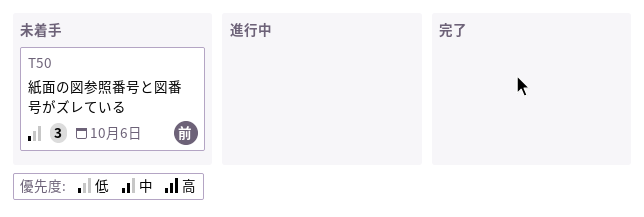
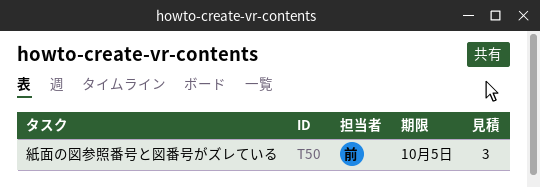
T50, due: Oct 6 -> Oct 5

